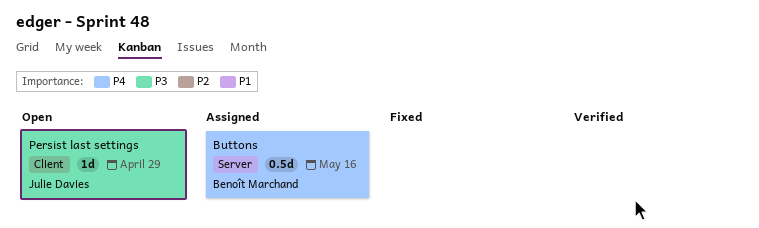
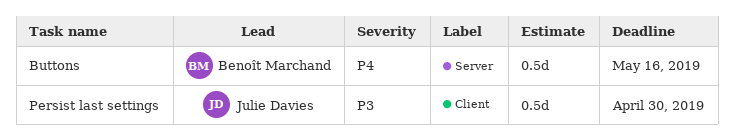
Persist last settings, estimate: 1d -> 0.5d
Persist last settings, due: Apr 29 -> Apr 30

